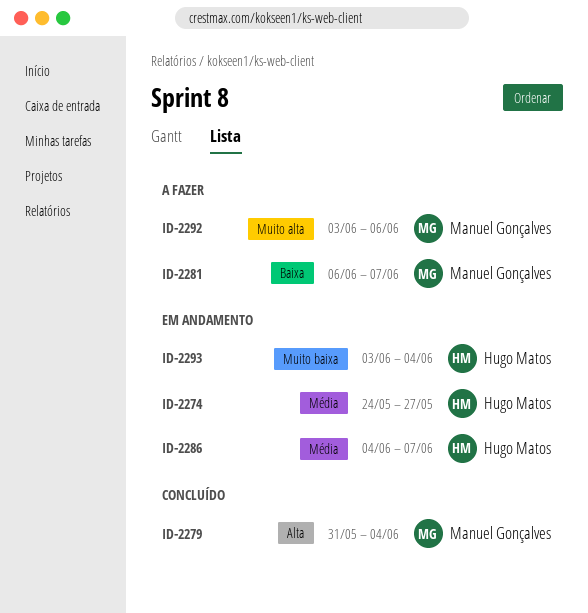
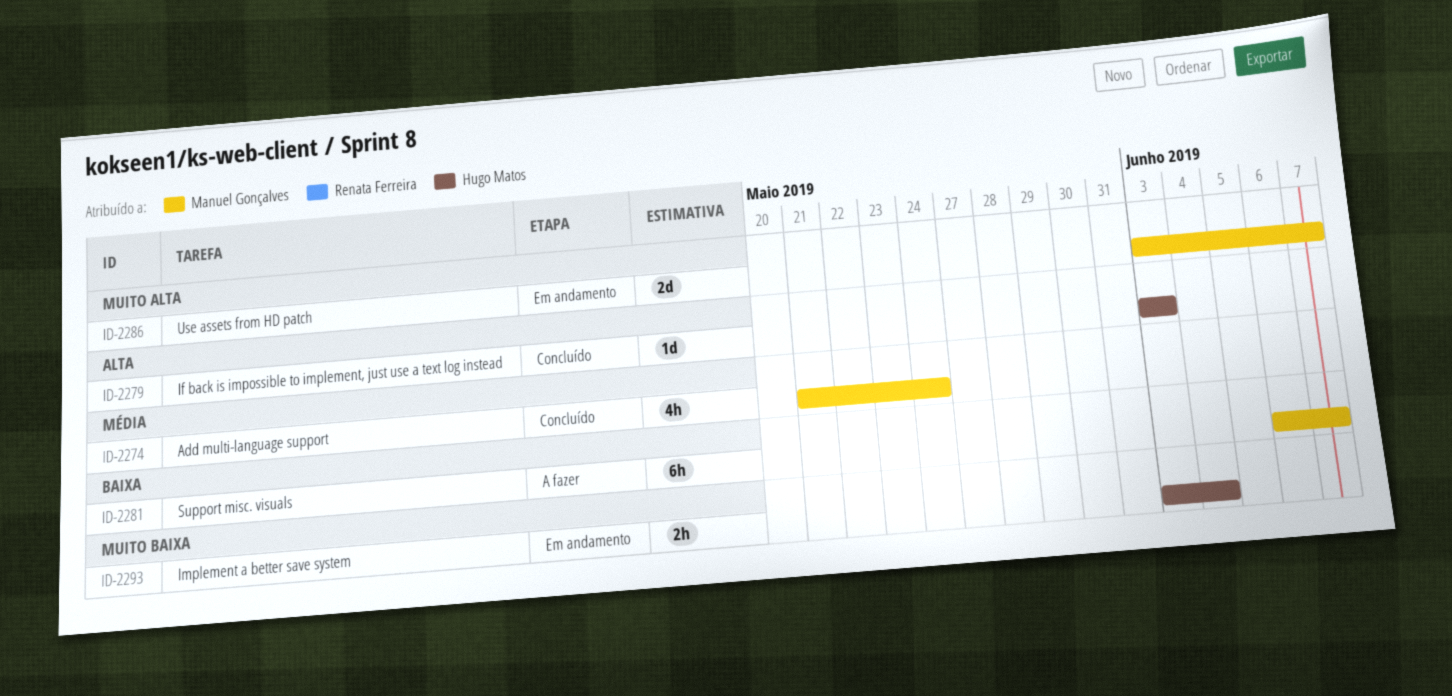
ID-2274, status: Em andamento -> Concluído
ID-2274, owner: Hugo Matos -> Manuel Gonçalves
ID-2274, start: May 24 -> May 21
ID-2274, due: May 27 -> May 24
ID-2279, owner: Manuel Gonçalves -> Hugo Matos
ID-2279, start: May 31 -> Jun 3
ID-2279, due: Jun 4 -> Jun 3
ID-2286, owner: Hugo Matos -> Manuel Gonçalves
ID-2286, priority: Média -> Muito alta
ID-2286, start: Jun 4 -> Jun 3
ID-2292: present -> none

